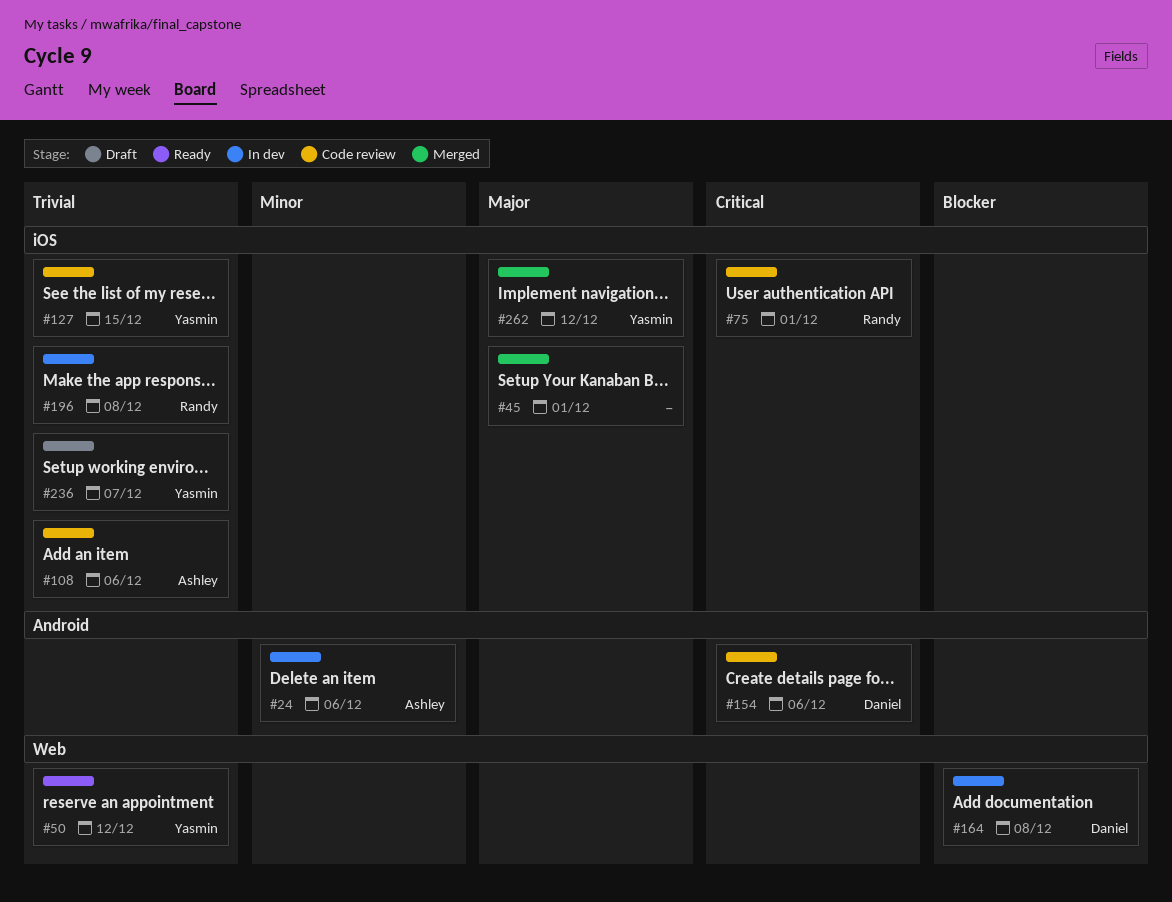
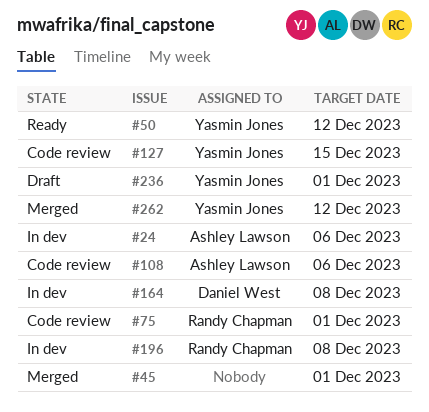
#154: present -> none
#236, due: Dec 7 -> Dec 1

